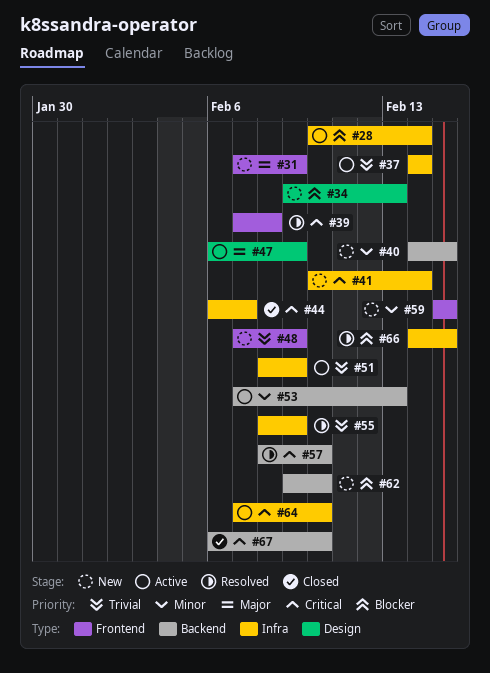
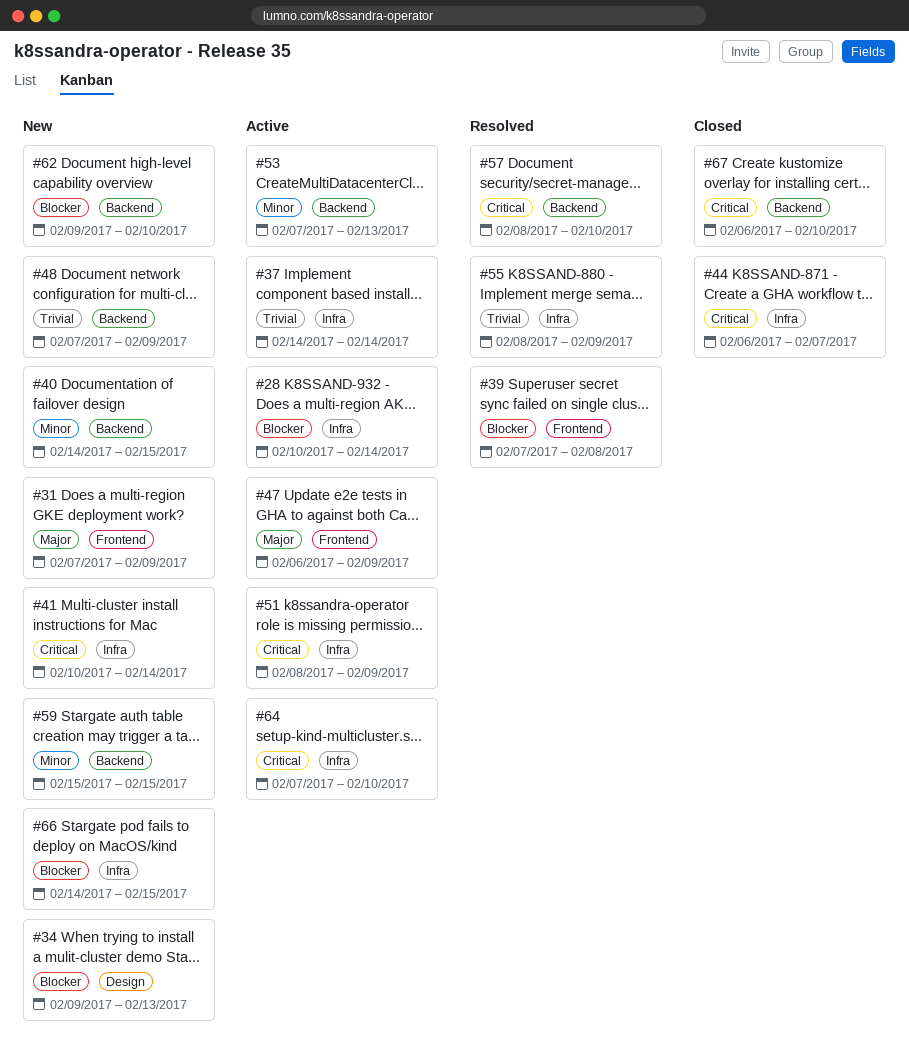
#39, priority: Critical -> Blocker
#47, label: Design -> Frontend
#48, label: Frontend -> Backend
#51, priority: Trivial -> Critical
#59, label: Frontend -> Backend
#66, status: Resolved -> New

